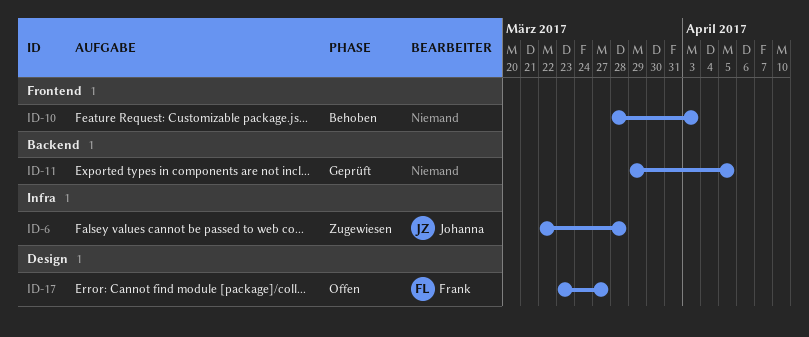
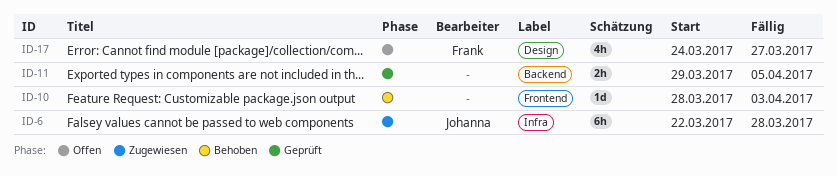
ID-17, start: Mar 23 -> Mar 24

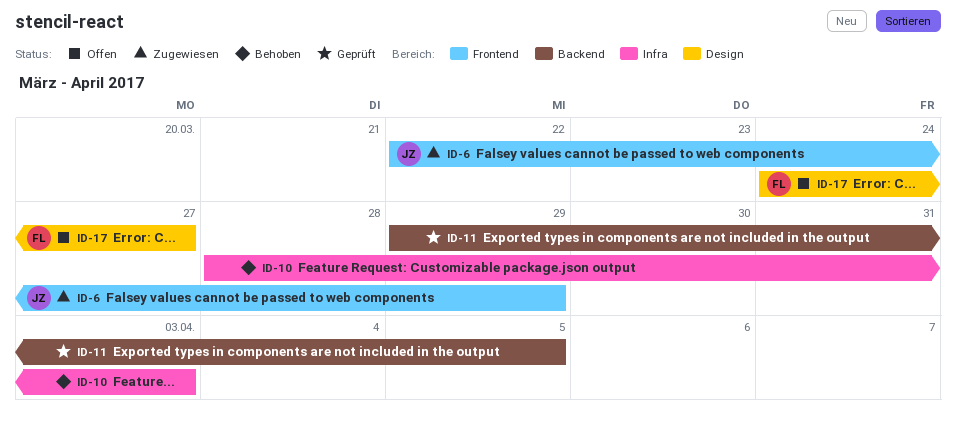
ID-6, label: Infra -> Frontend
ID-6, due: Mar 28 -> Mar 29
ID-10, label: Frontend -> Infra

